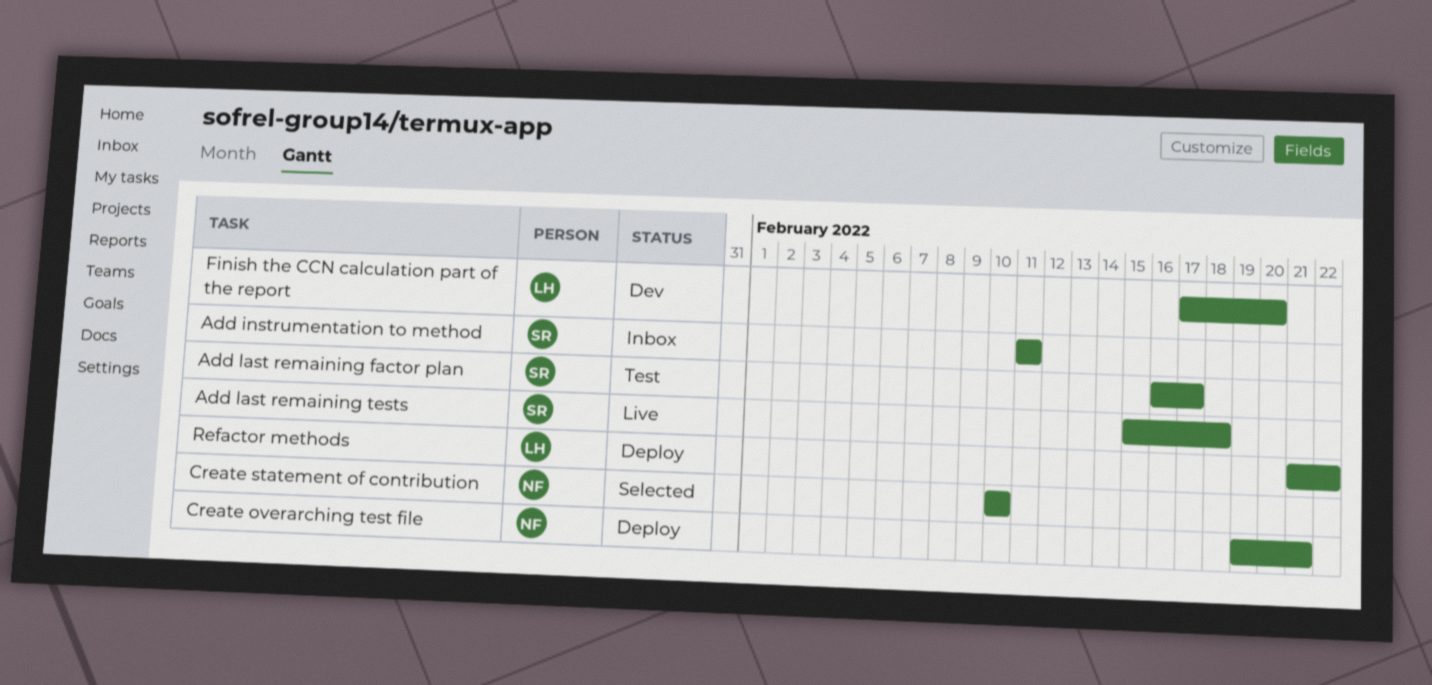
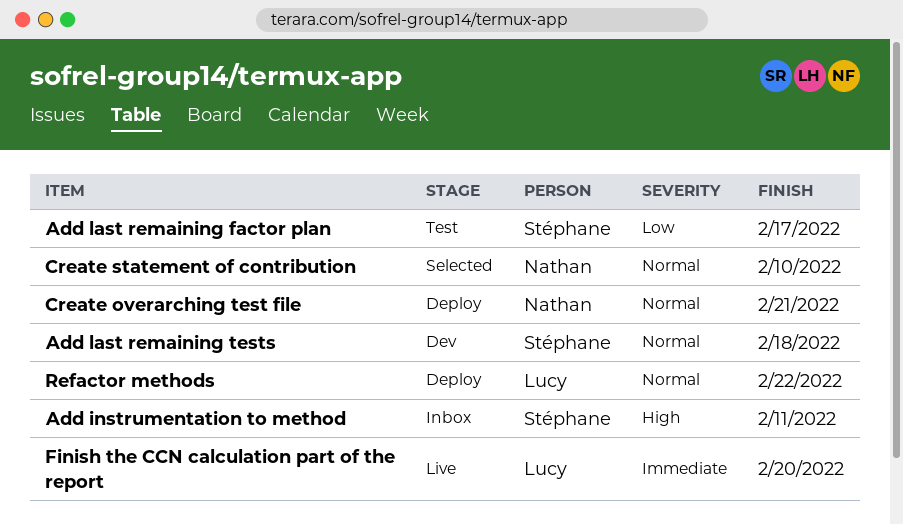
Add last remaining tests, status: Live -> Dev
Finish the CCN calculation part of the report, status: Dev -> Live

